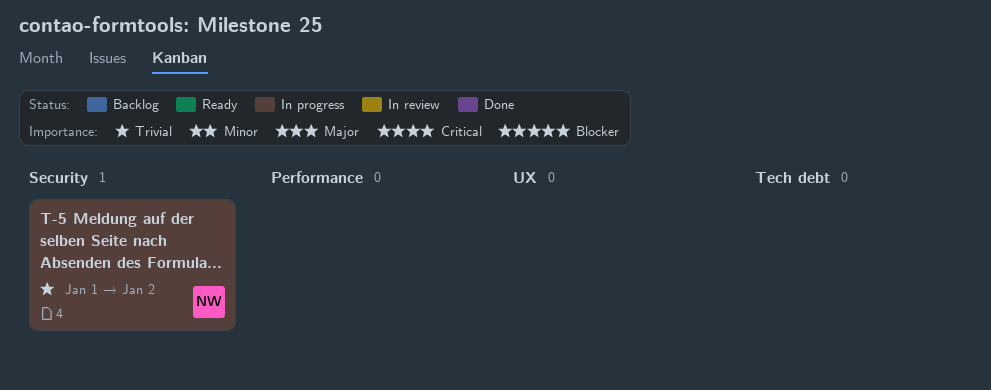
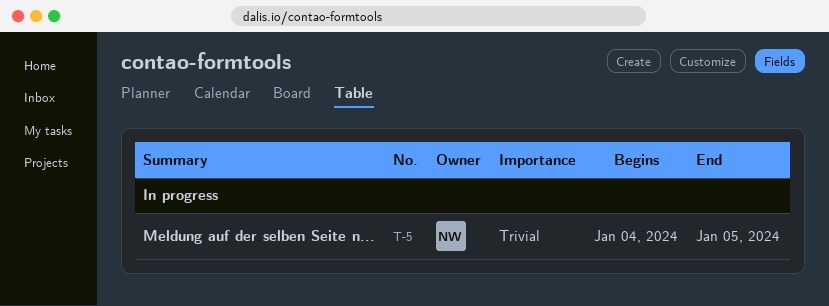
T-5, start: Jan 1 -> Jan 4
T-5, due: Jan 2 -> Jan 5

